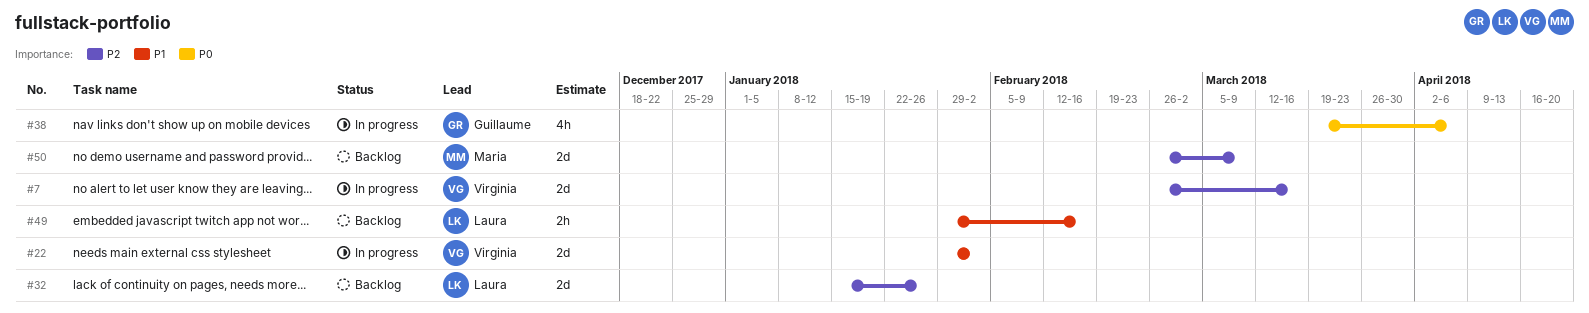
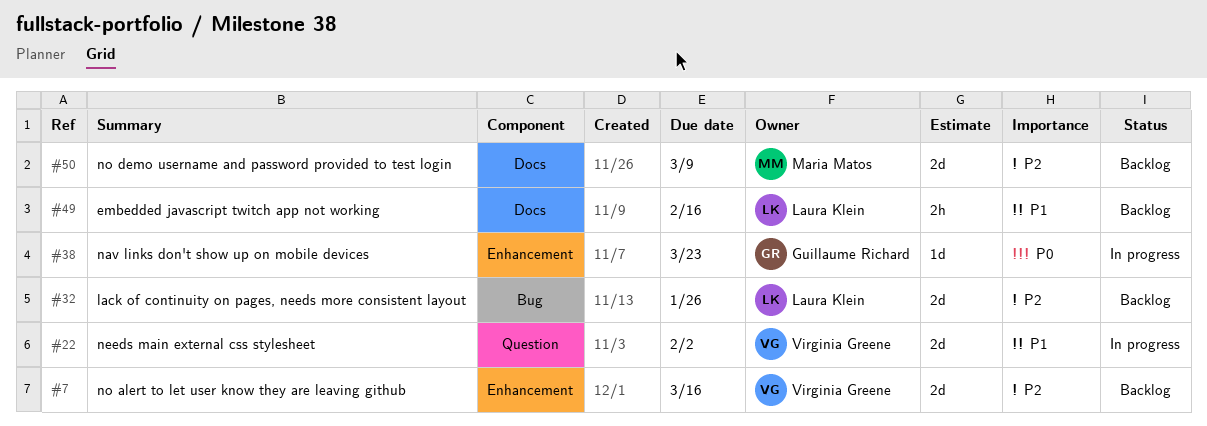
#7, status: In progress -> Backlog
#38, estimate: 4h -> 1d
#38, due: Apr 6 -> Mar 23

